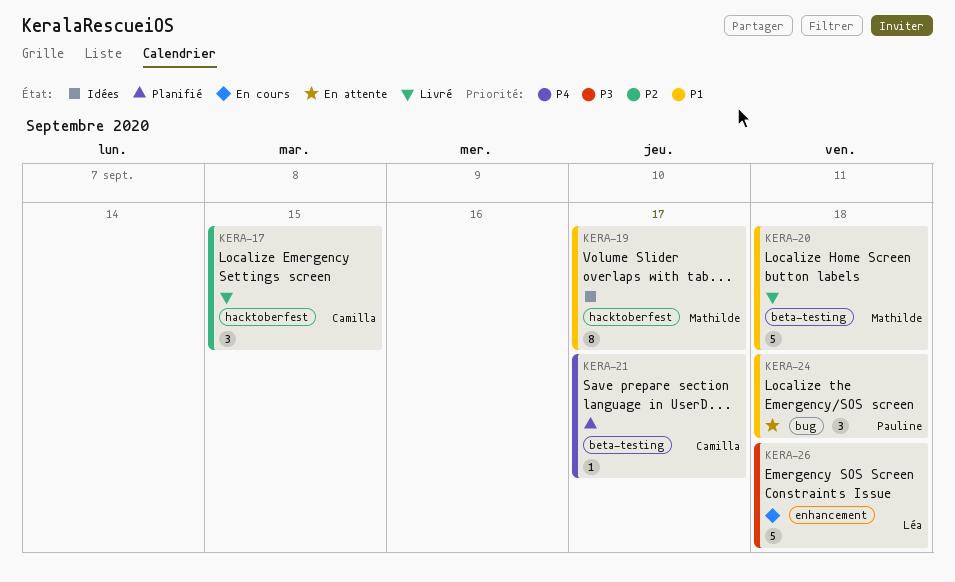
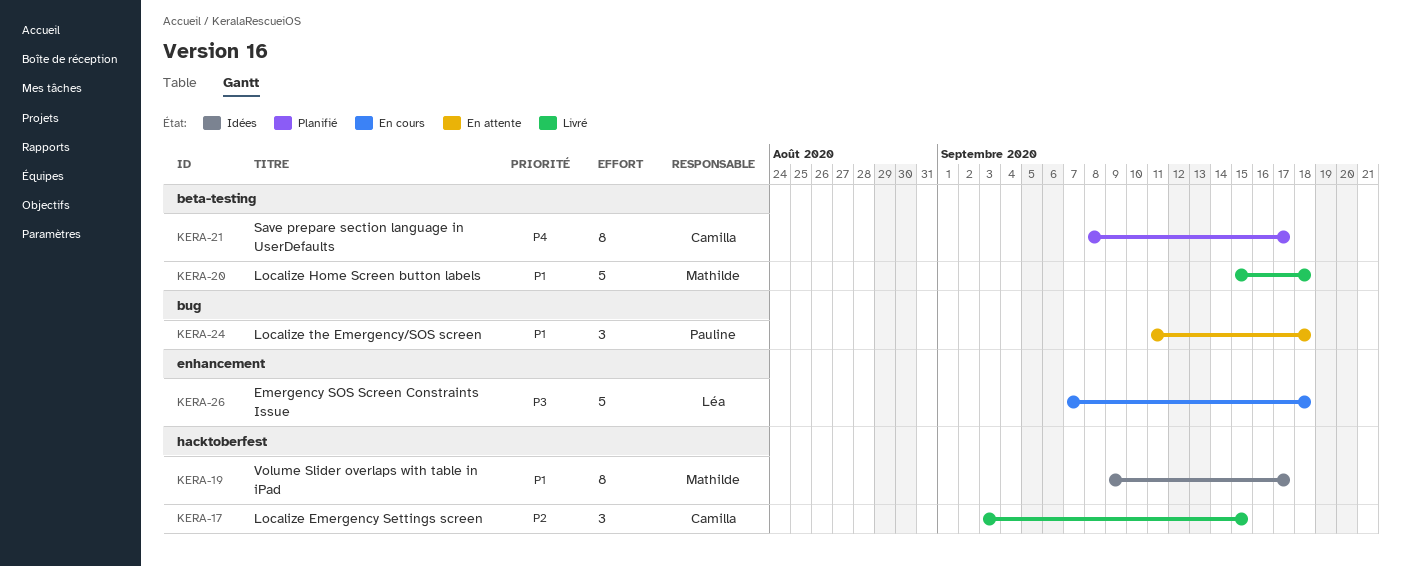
KERA-21, estimate: 1 -> 8

